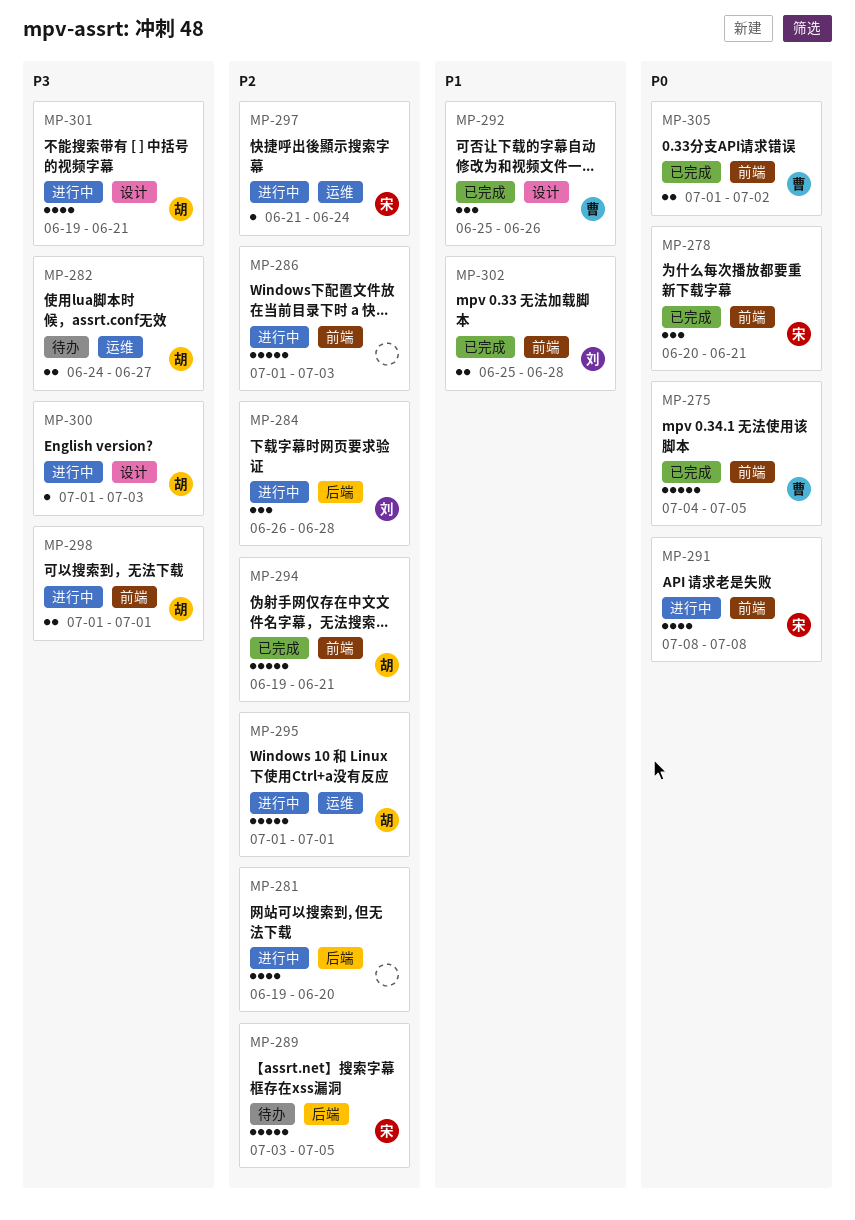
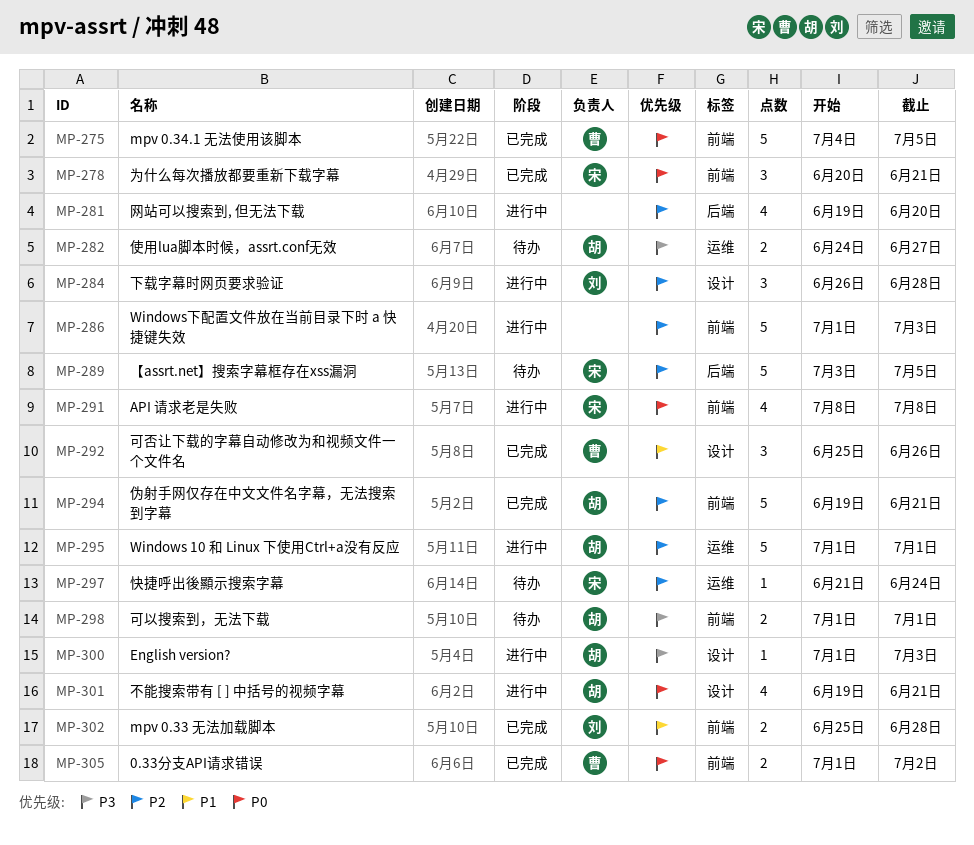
MP-284, label: 后端 -> 设计
MP-297, status: 进行中 -> 待办
MP-298, status: 进行中 -> 待办
MP-301, priority: P3 -> P0

